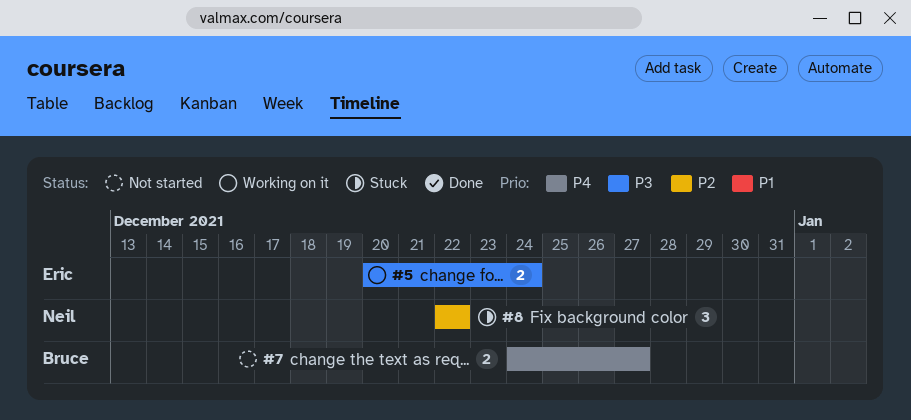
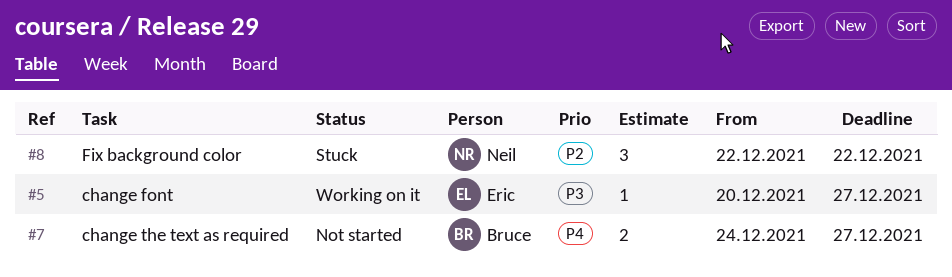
#5, estimate: 2 -> 1
#5, due: Dec 24 -> Dec 27

